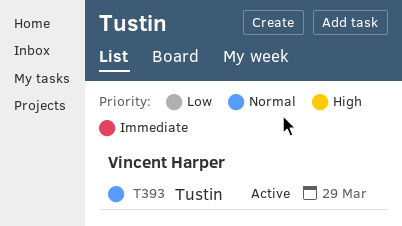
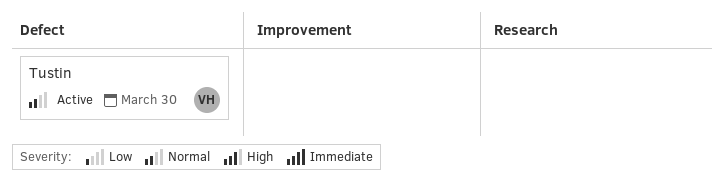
Tustin, due: Mar 29 -> Mar 30

